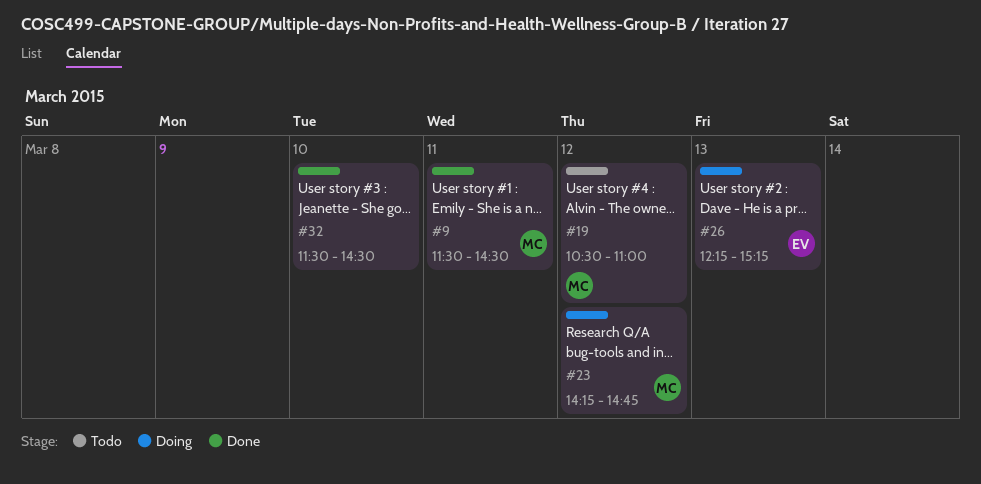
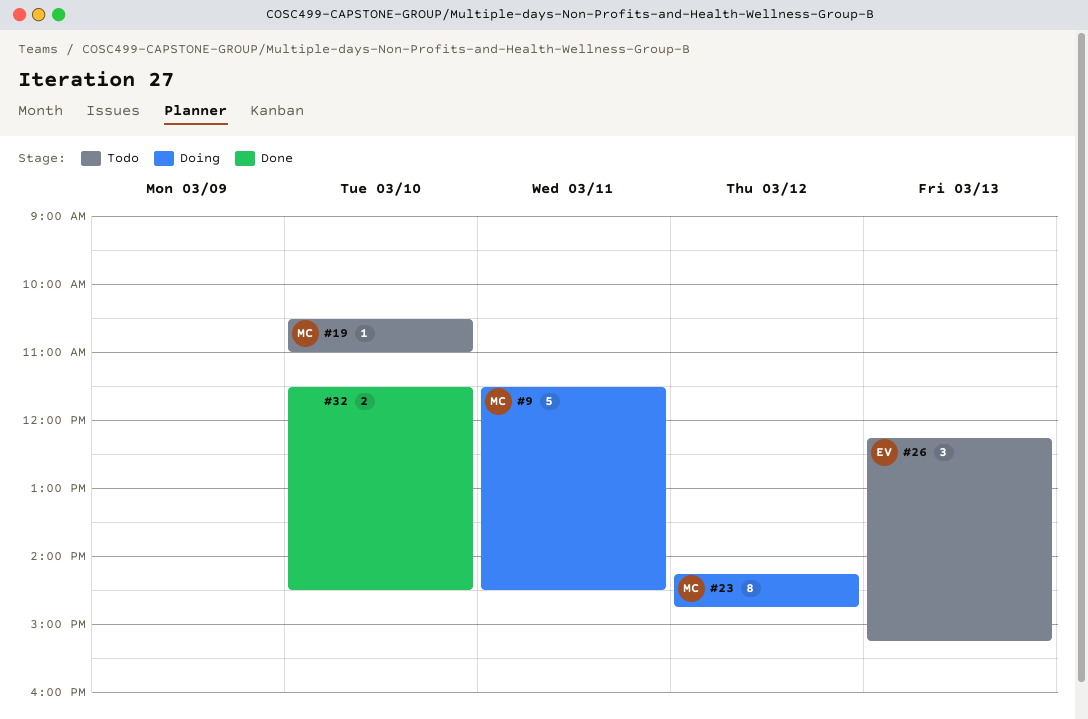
#9, status: Done -> Doing
#19, day: Mar 12 -> Mar 10
#26, status: Doing -> Todo

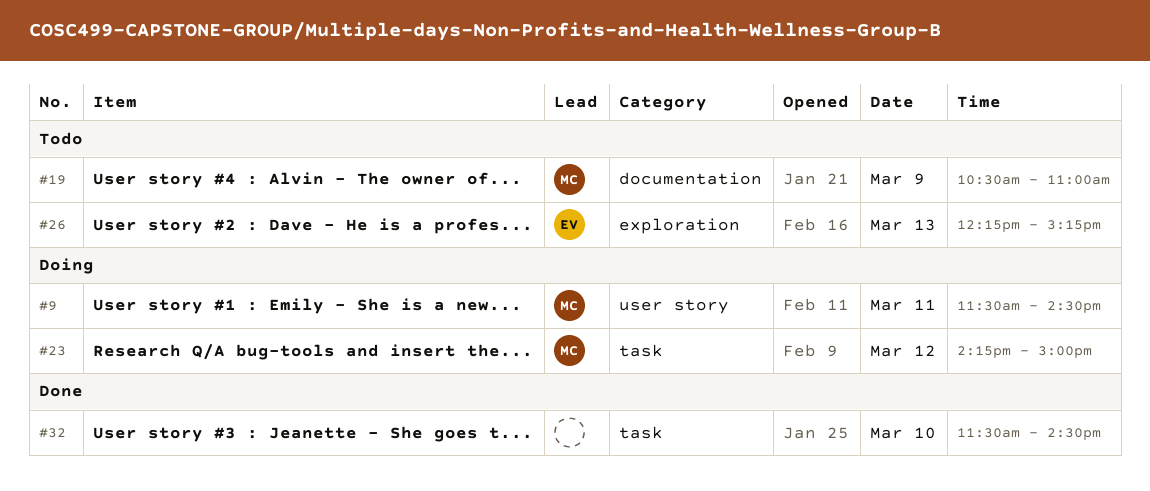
#19, day: Mar 10 -> Mar 9
#23, ends: 14:45 -> 15:00

